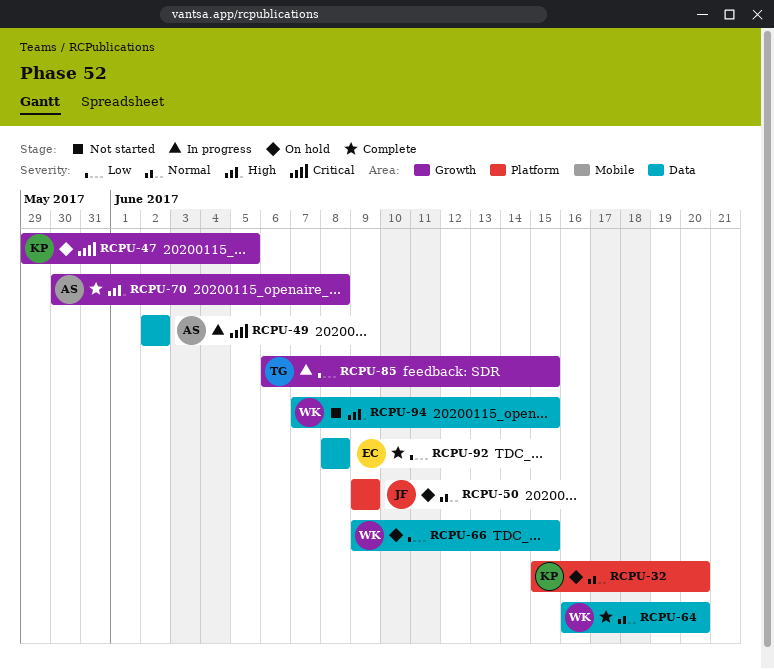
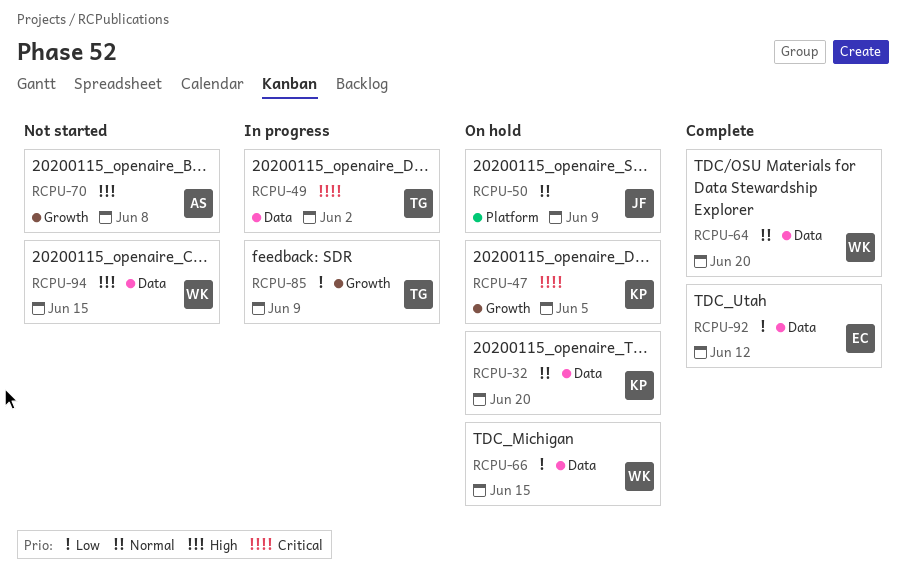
RCPU-32, label: Platform -> Data
RCPU-49, owner: AS -> TG
RCPU-70, status: Complete -> Not started
RCPU-85, due: Jun 15 -> Jun 9
RCPU-92, due: Jun 8 -> Jun 12

